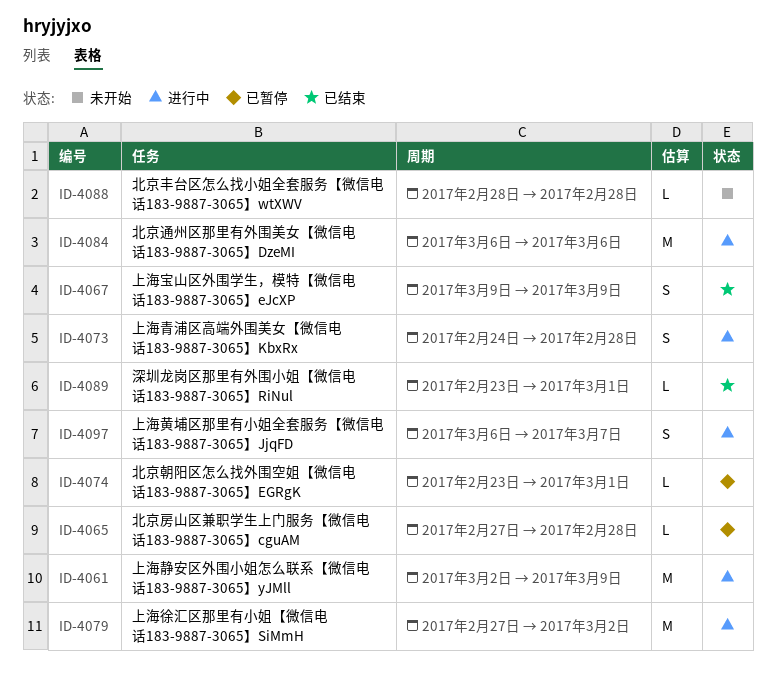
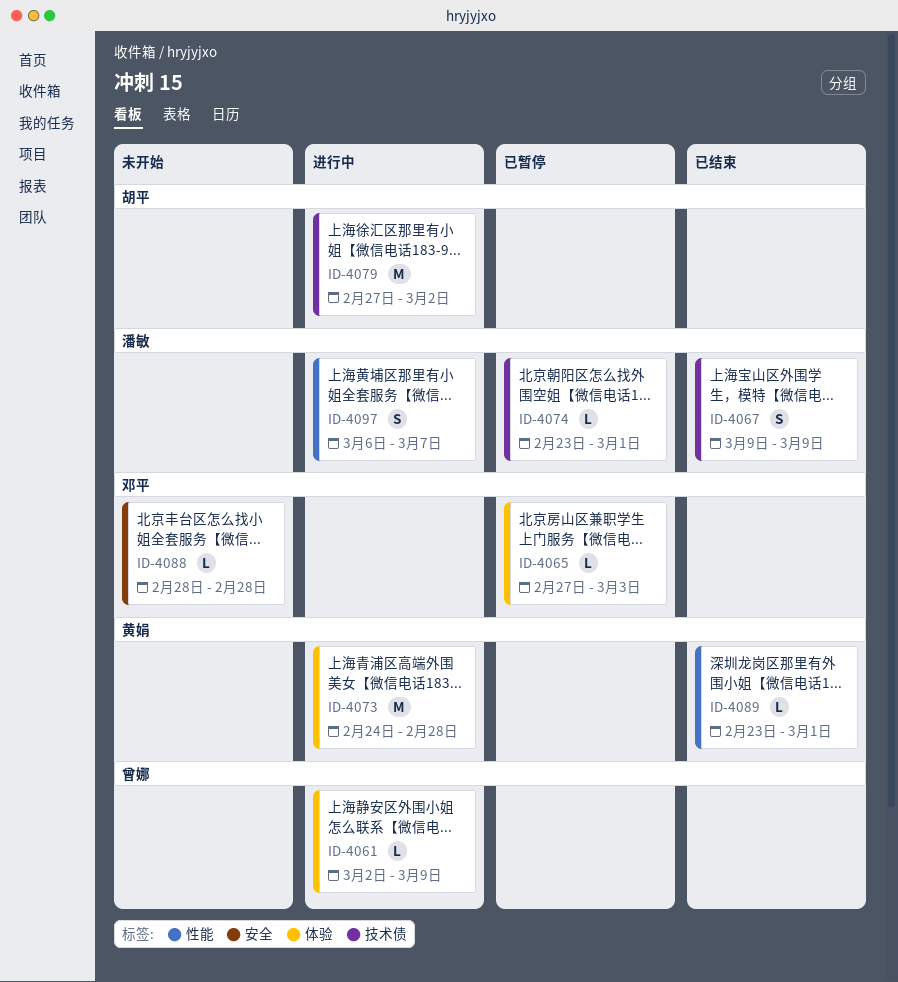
ID-4061, estimate: M -> L
ID-4065, due: Feb 28 -> Mar 3
ID-4073, estimate: S -> M
ID-4084: present -> none

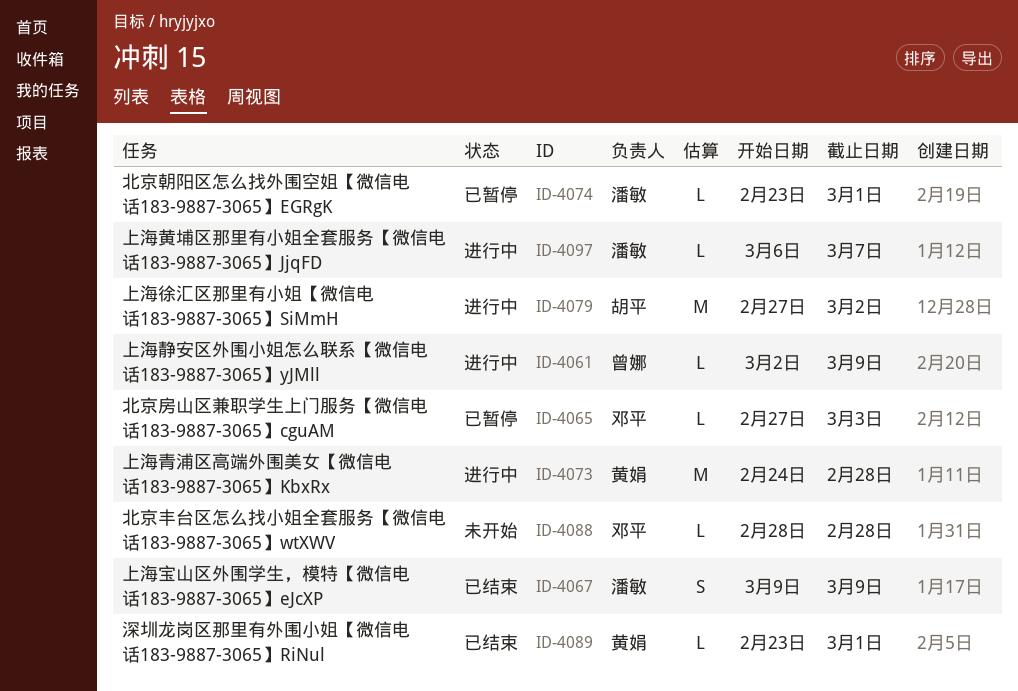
ID-4097, estimate: S -> L

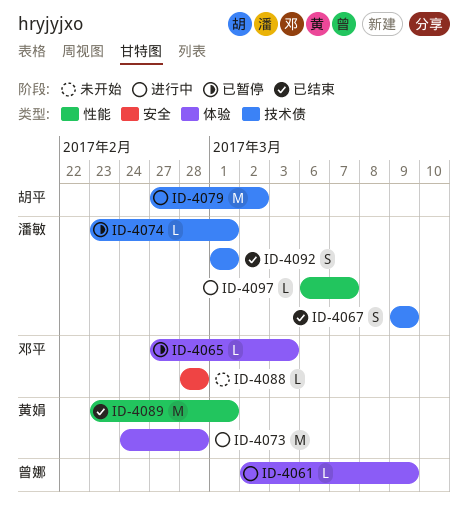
ID-4089, estimate: L -> M
ID-4092: none -> present

